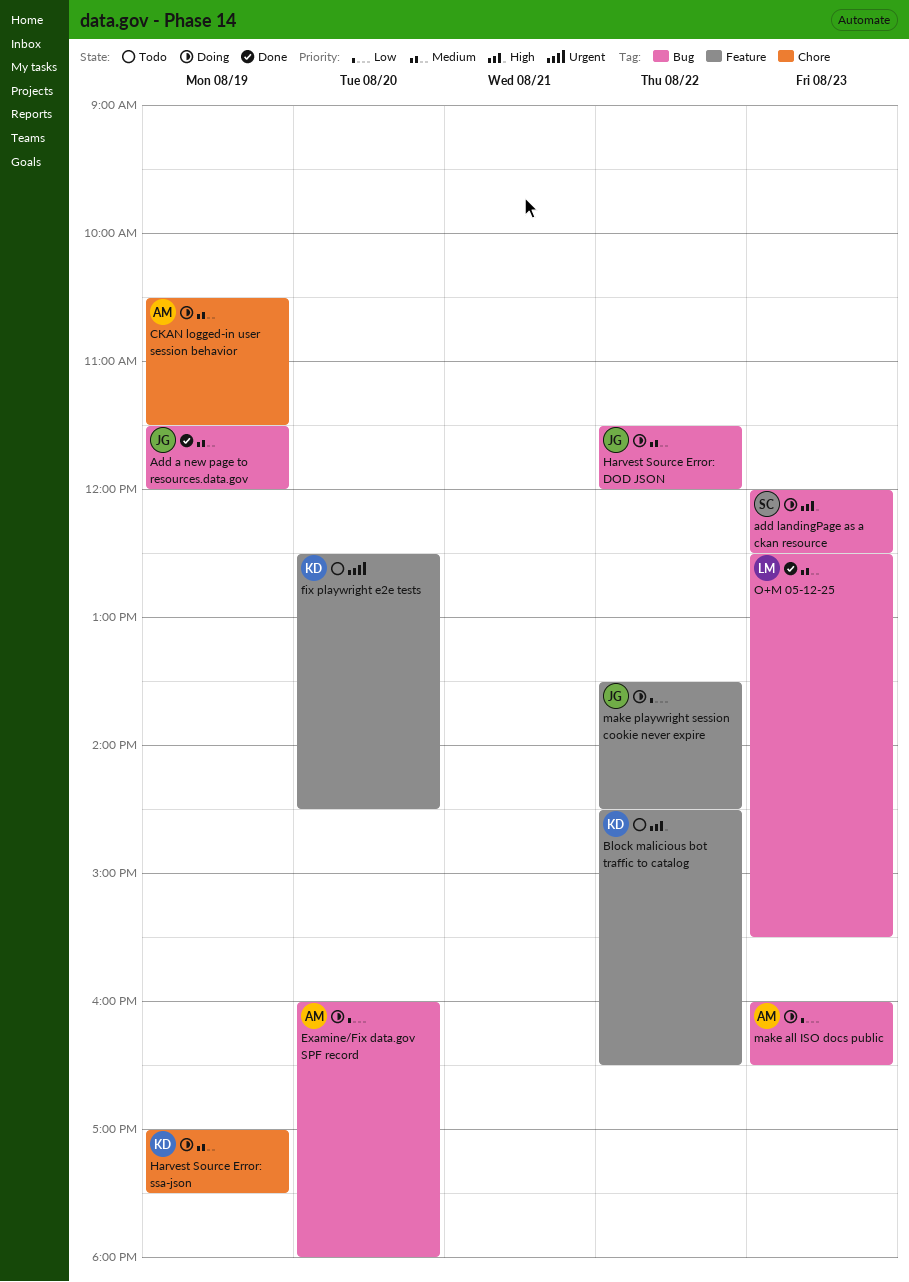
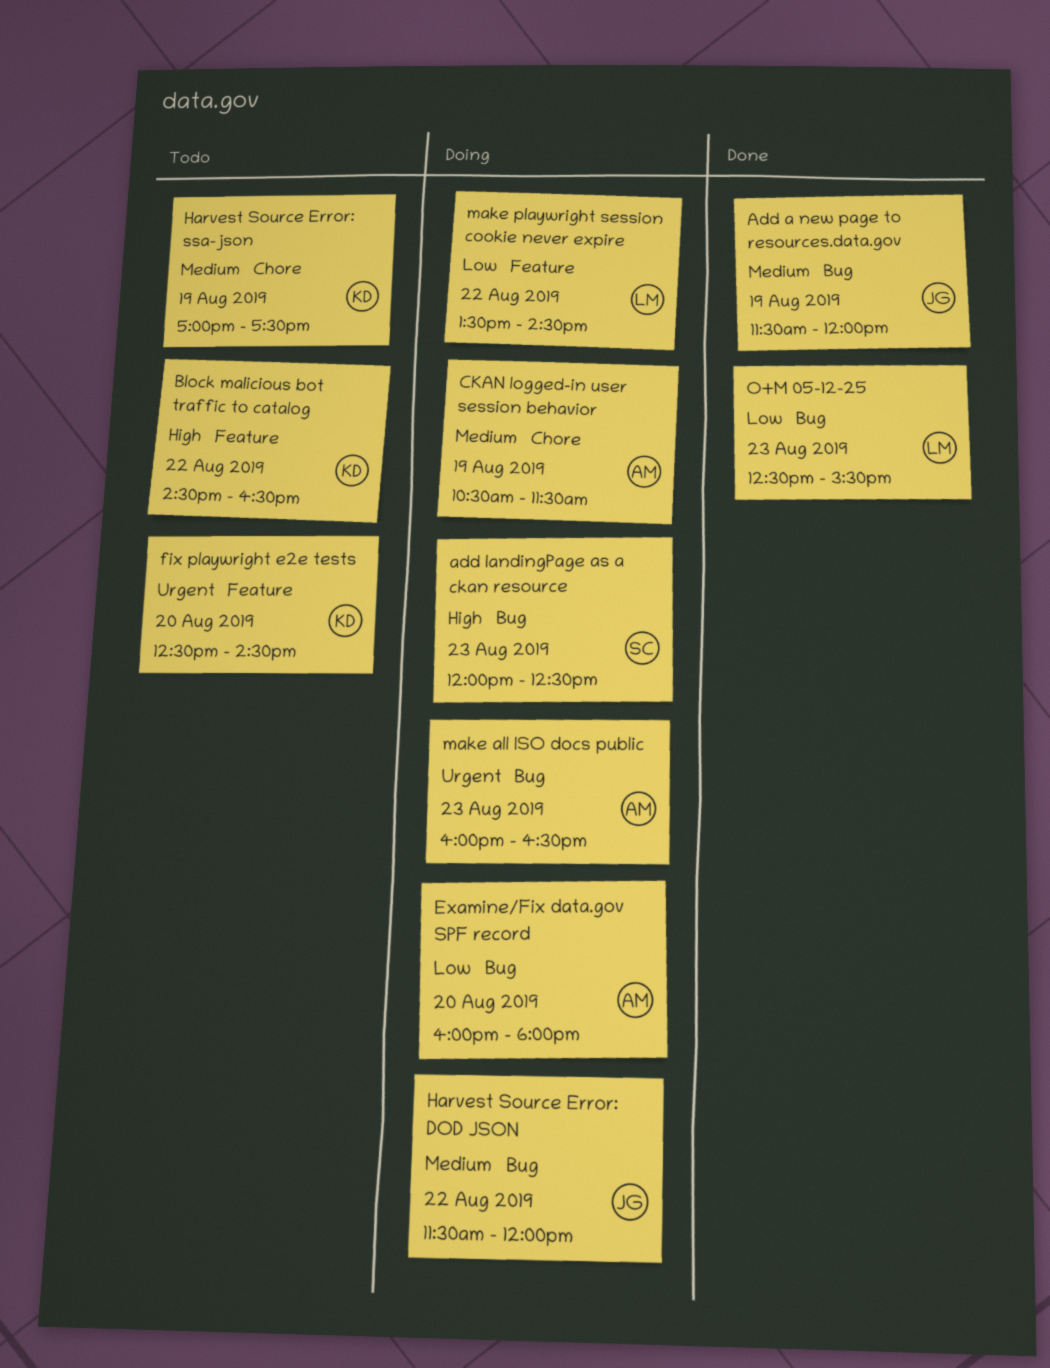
Harvest Source Error: ssa-json, status: Doing -> Todo
make all ISO docs public, priority: Low -> Urgent
make playwright session cookie never expire, owner: JG -> LM
O+M 05-12-25, priority: Medium -> Low

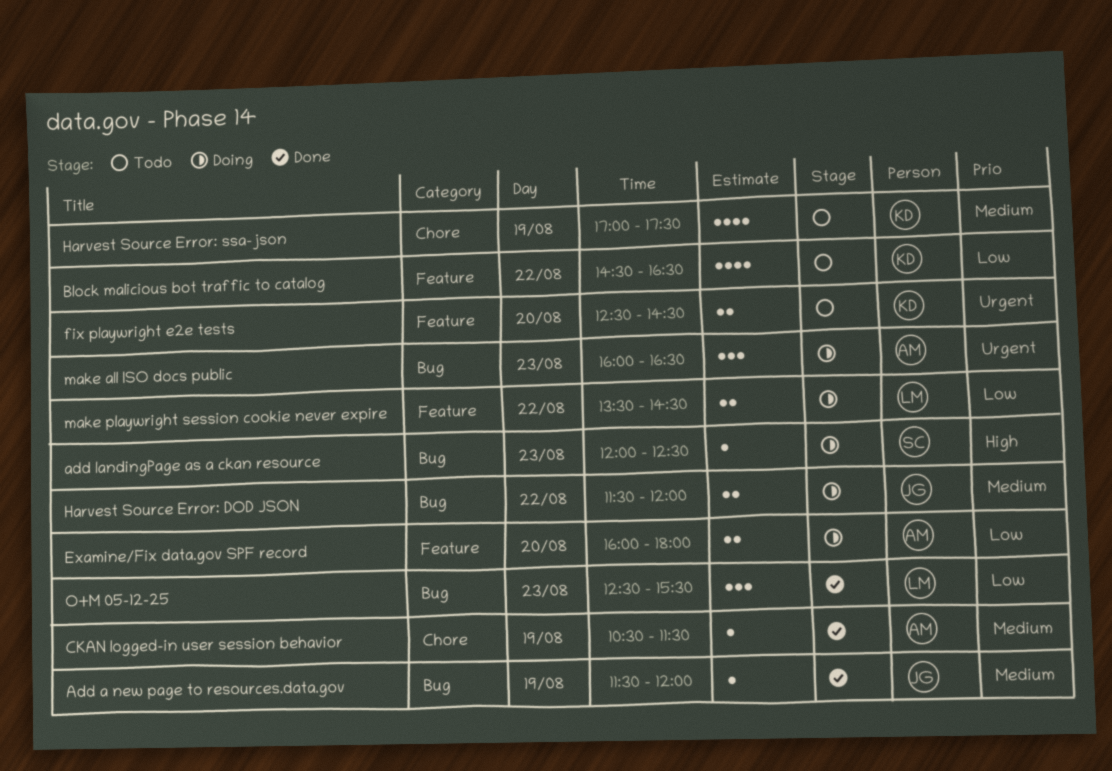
Block malicious bot traffic to catalog, priority: High -> Low
CKAN logged-in user session behavior, status: Doing -> Done
Examine/Fix data.gov SPF record, label: Bug -> Feature

